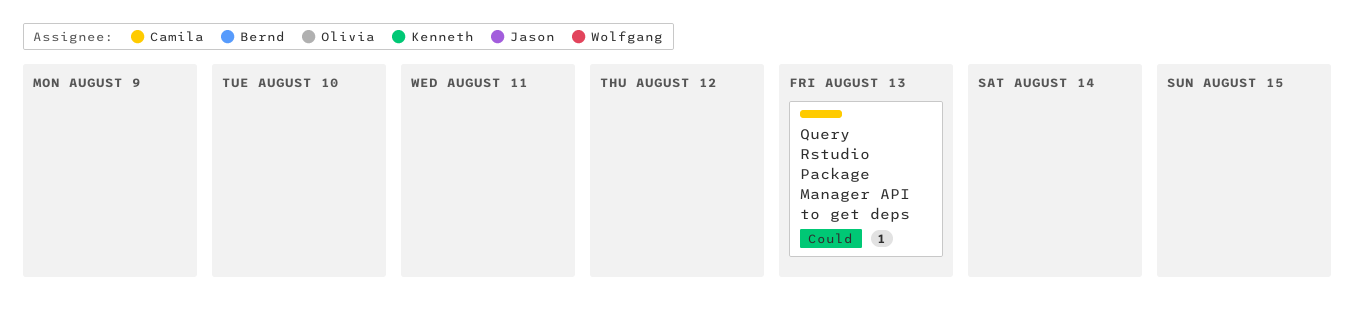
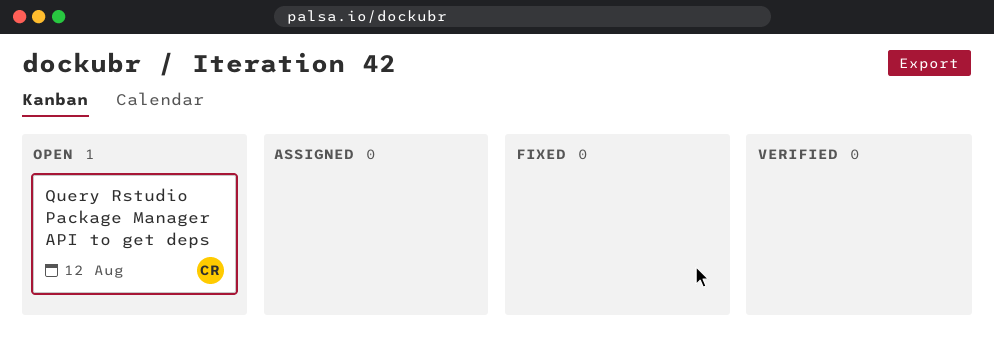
Query Rstudio Package Manager API to get deps, due: Aug 13 -> Aug 12

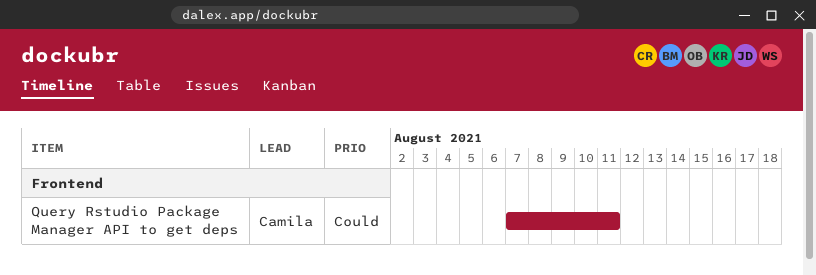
Query Rstudio Package Manager API to get deps, due: Aug 12 -> Aug 11

